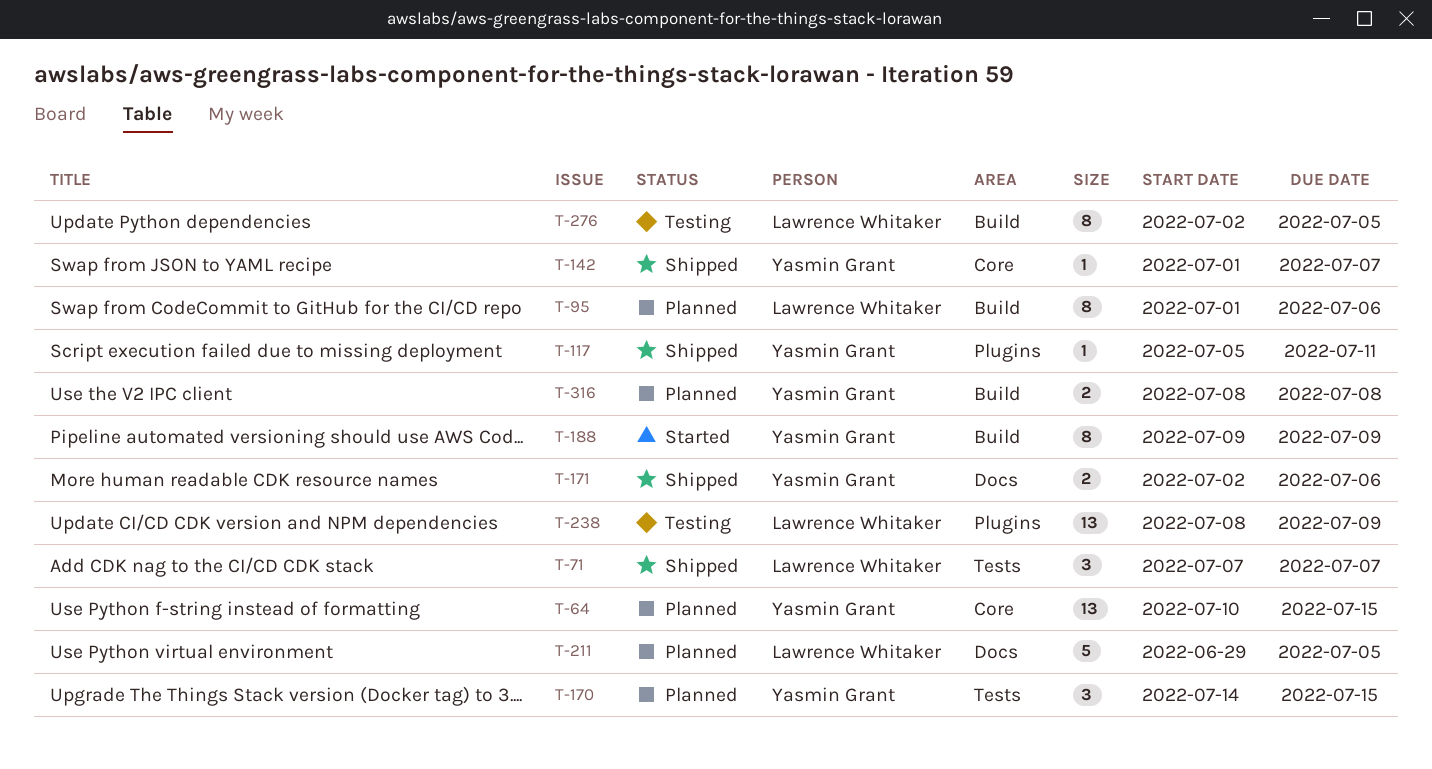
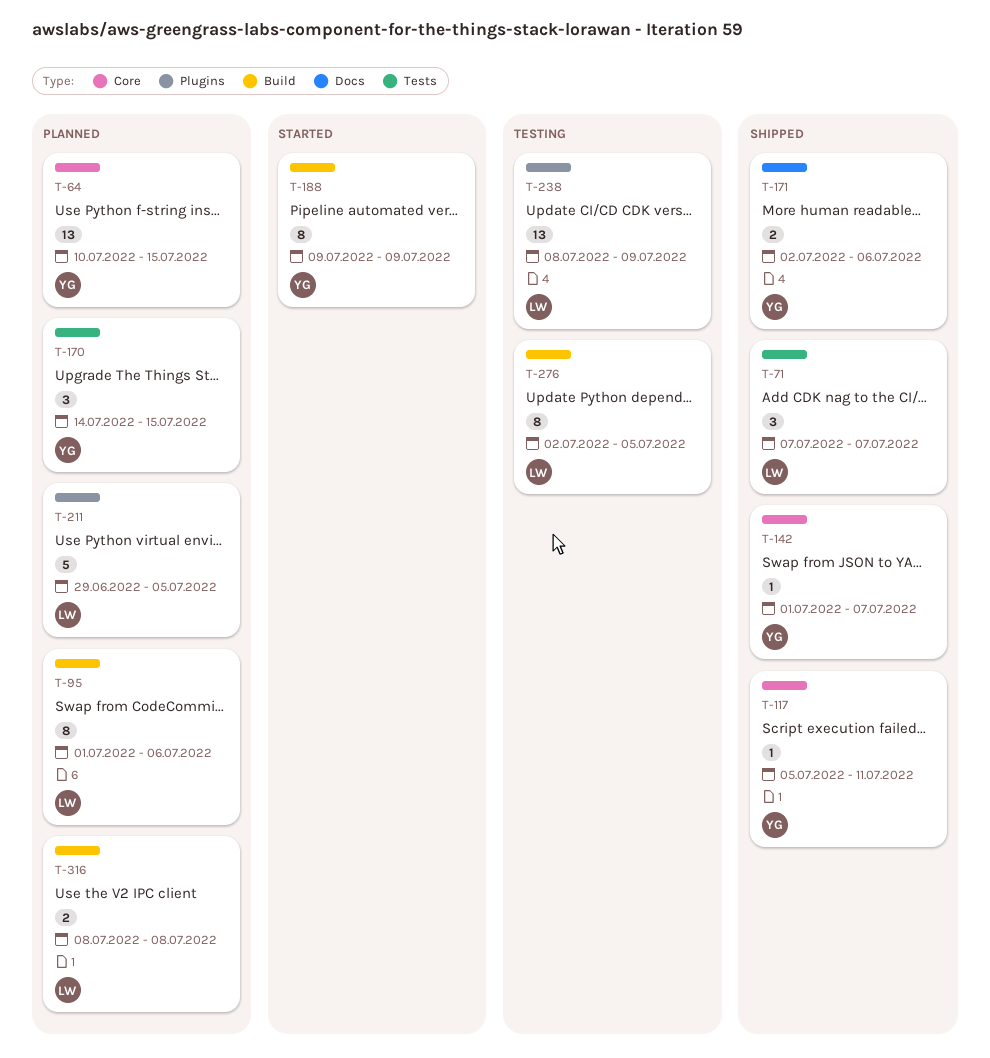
T-117, label: Plugins -> Core
T-211, label: Docs -> Plugins
T-316, owner: Yasmin Grant -> Lawrence Whitaker

